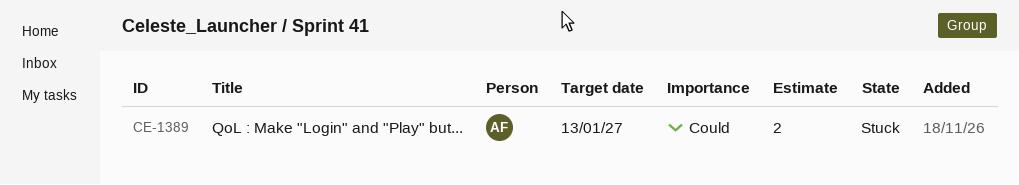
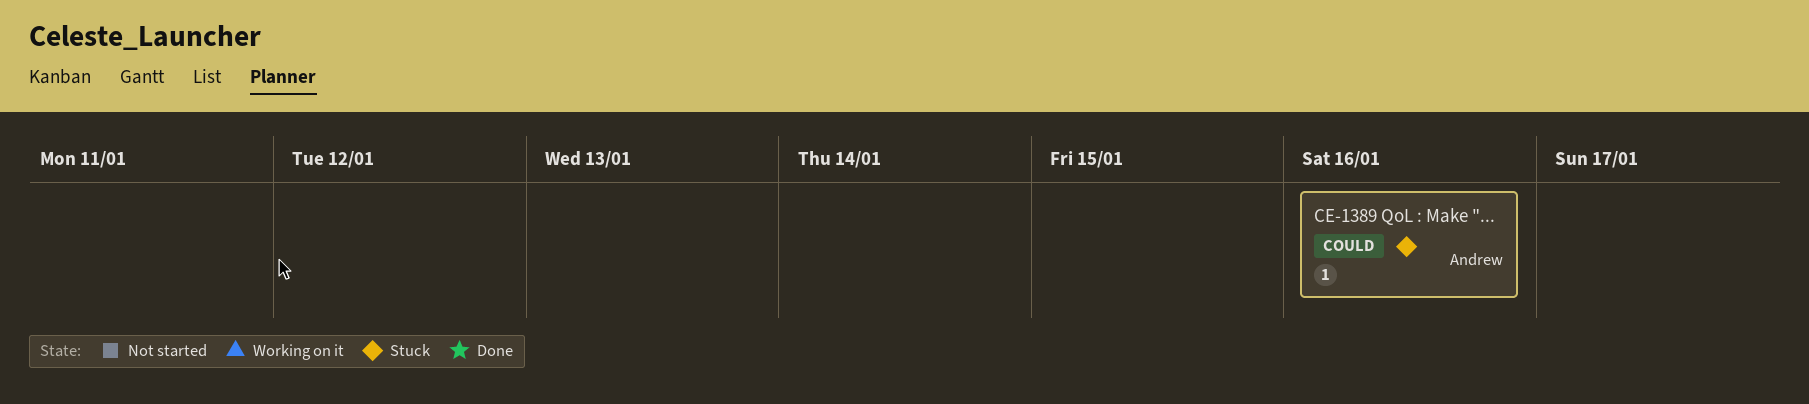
CE-1389, estimate: 2 -> 1
CE-1389, due: Jan 13 -> Jan 16

